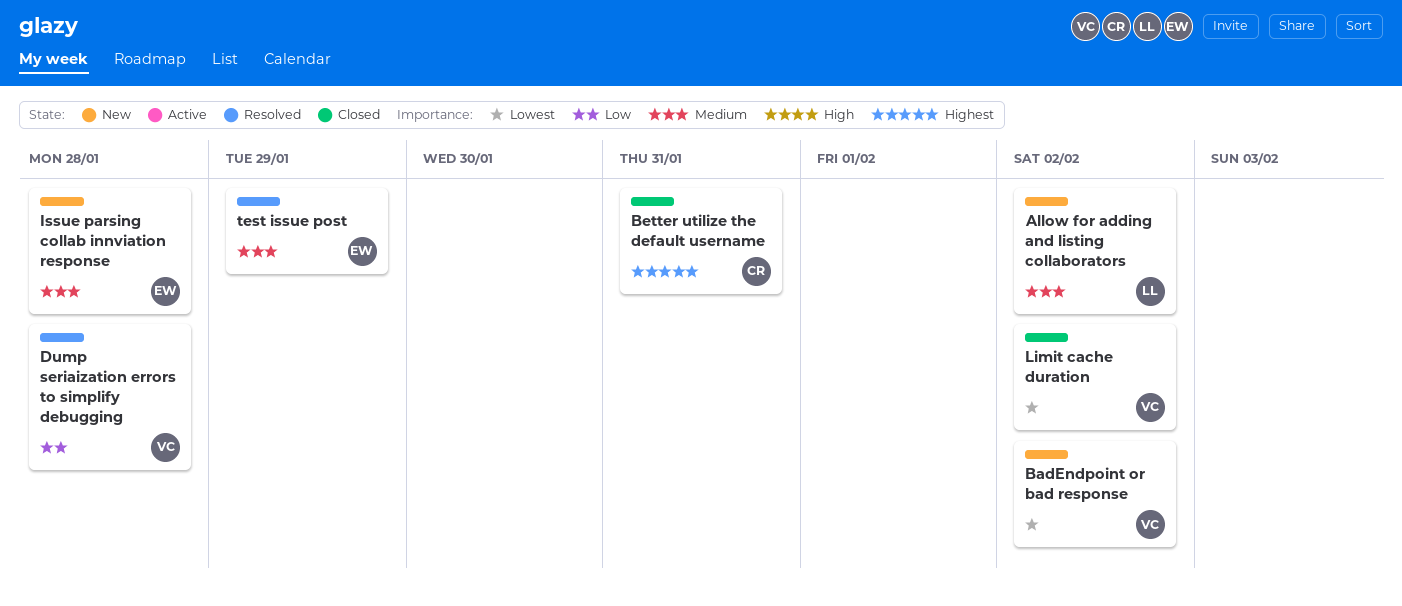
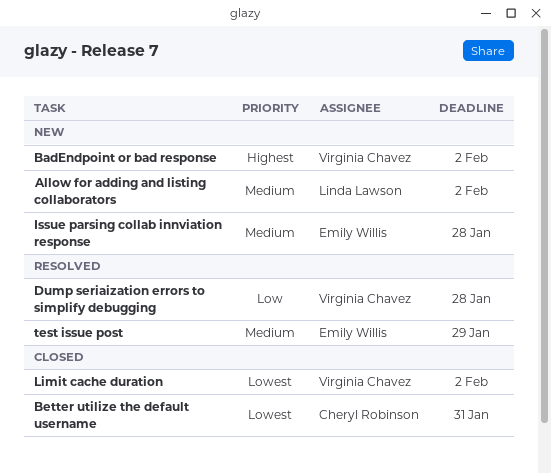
BadEndpoint or bad response, priority: Lowest -> Highest
Better utilize the default username, priority: Highest -> Lowest

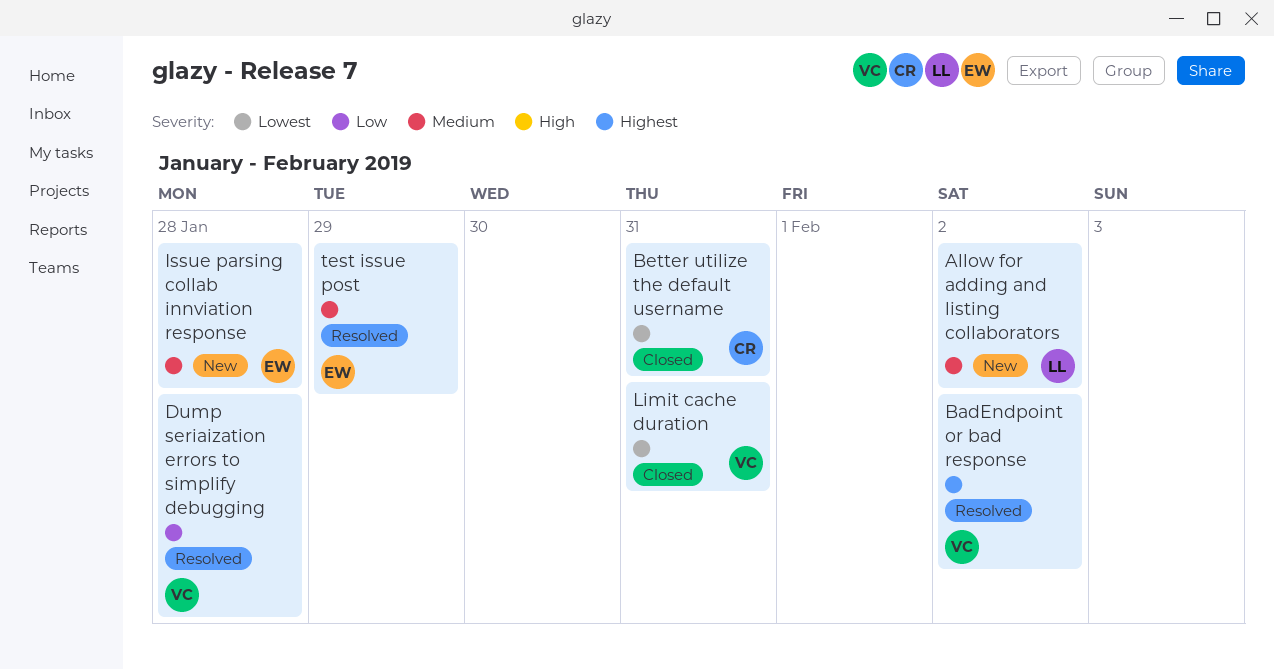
BadEndpoint or bad response, status: New -> Resolved
Limit cache duration, due: Feb 2 -> Jan 31

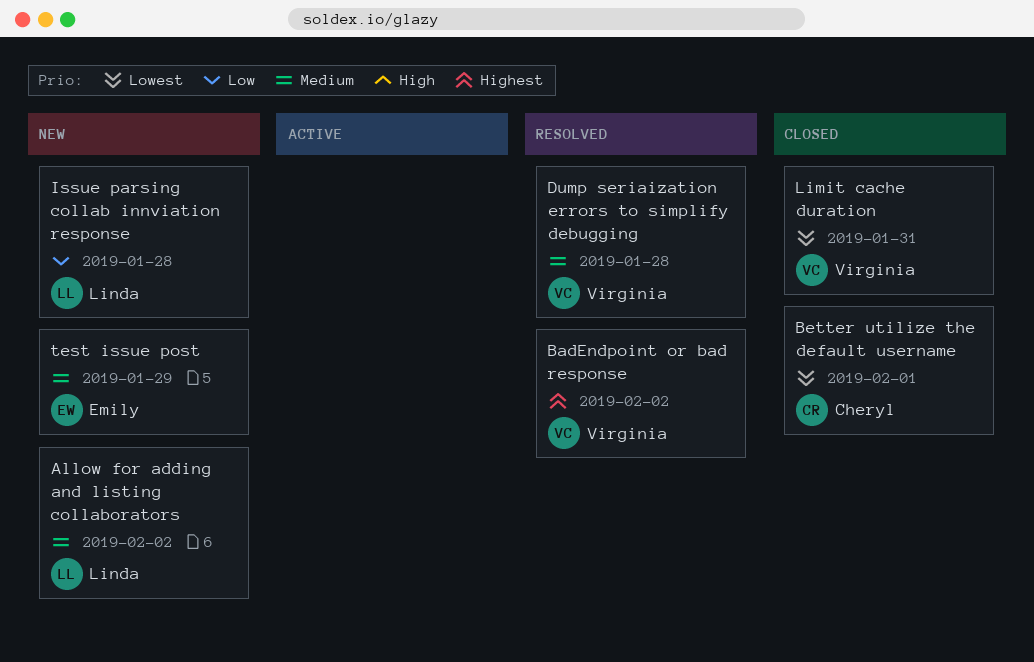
Better utilize the default username, due: Jan 31 -> Feb 1
Dump seriaization errors to simplify debugging, priority: Low -> Medium
Issue parsing collab innviation response, owner: Emily -> Linda
Issue parsing collab innviation response, priority: Medium -> Low
test issue post, status: Resolved -> New

